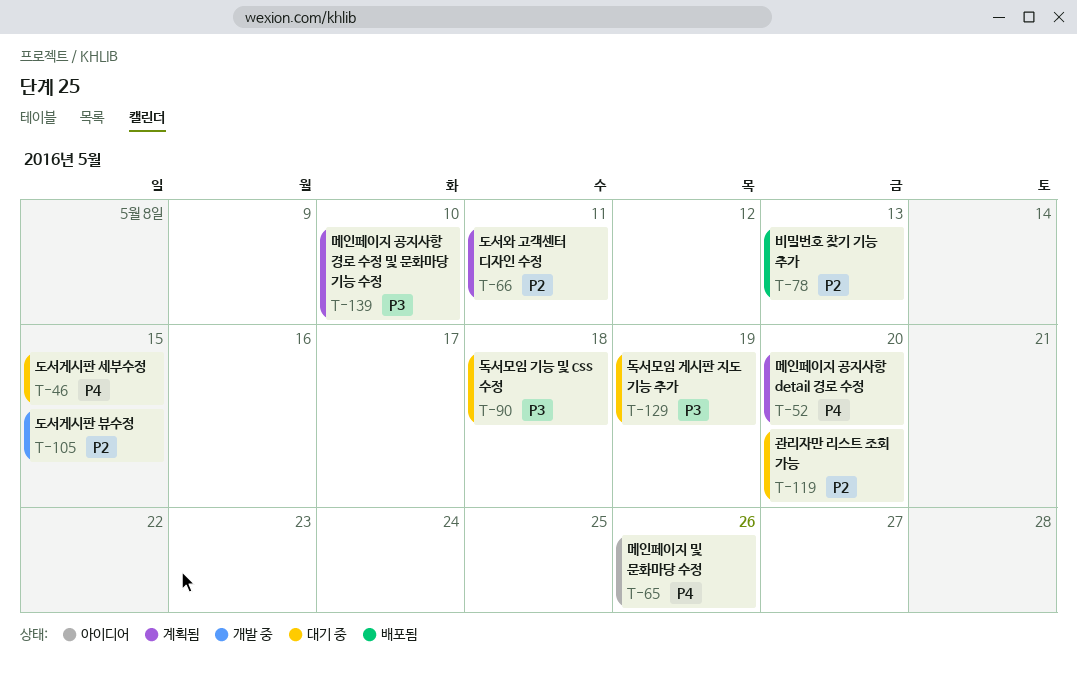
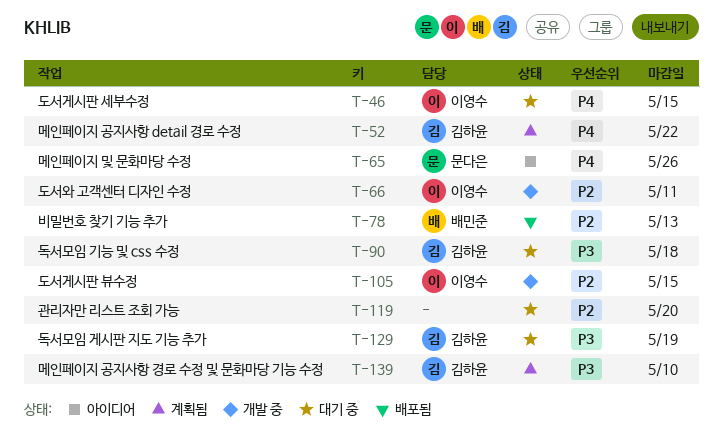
T-52, due: May 20 -> May 22
T-66, status: 계획됨 -> 개발 중

